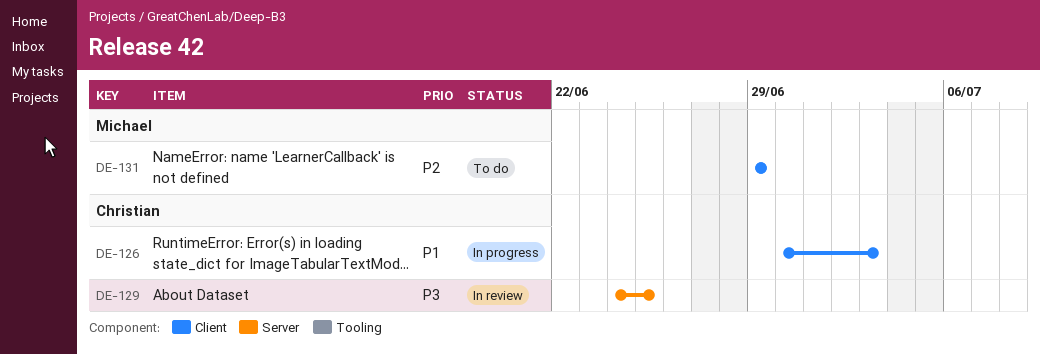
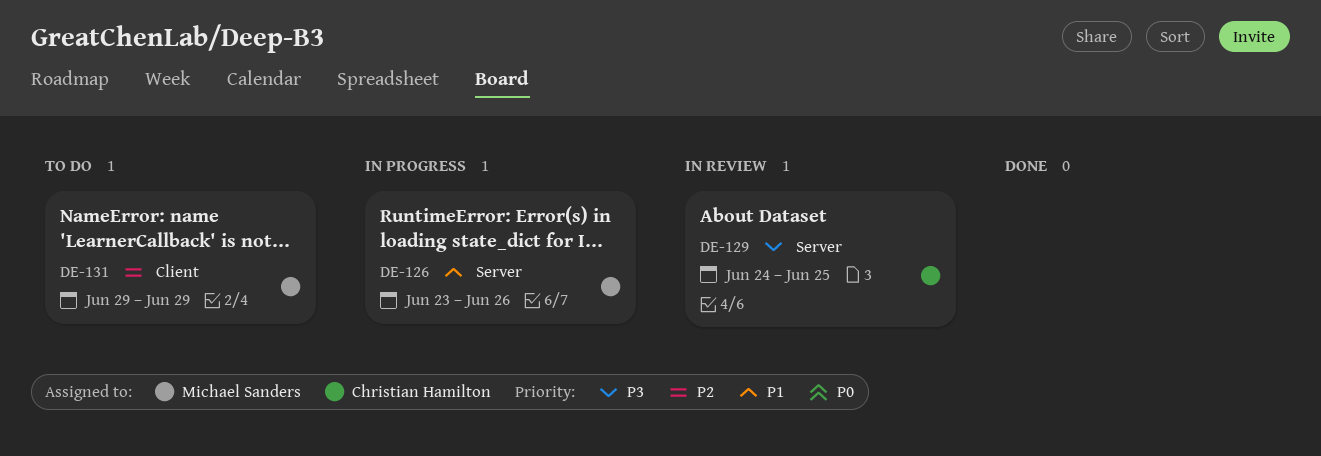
DE-126, owner: Christian Hamilton -> Michael Sanders
DE-126, label: Client -> Server
DE-126, start: Jun 30 -> Jun 23
DE-126, due: Jul 3 -> Jun 26

